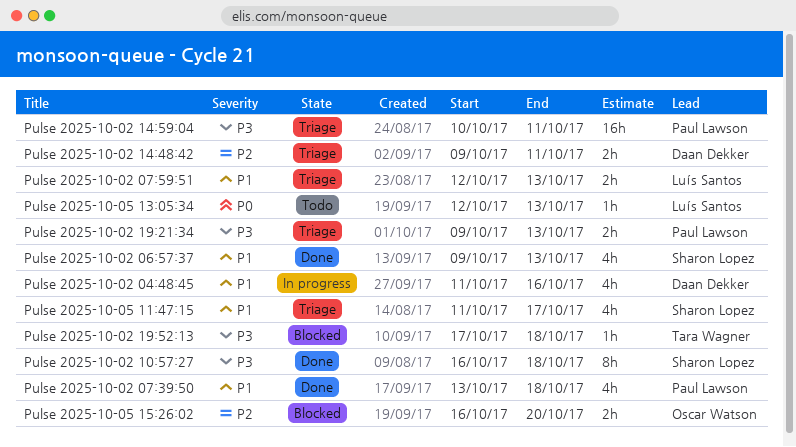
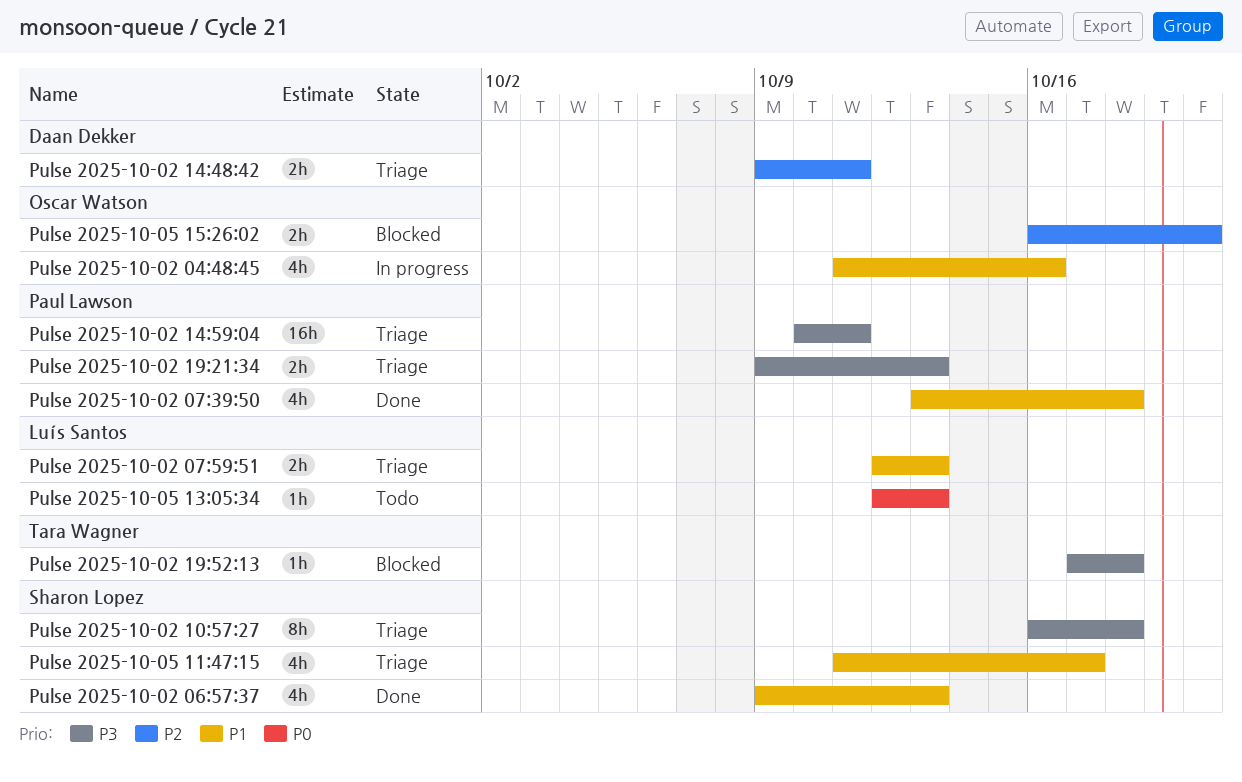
Pulse 2025-10-02 04:48:45, owner: Daan Dekker -> Oscar Watson
Pulse 2025-10-02 10:57:27, status: Done -> Triage

